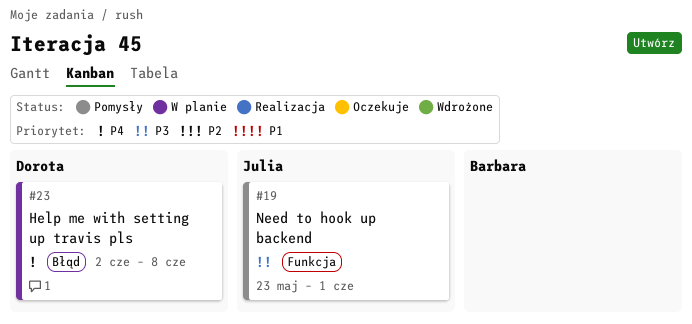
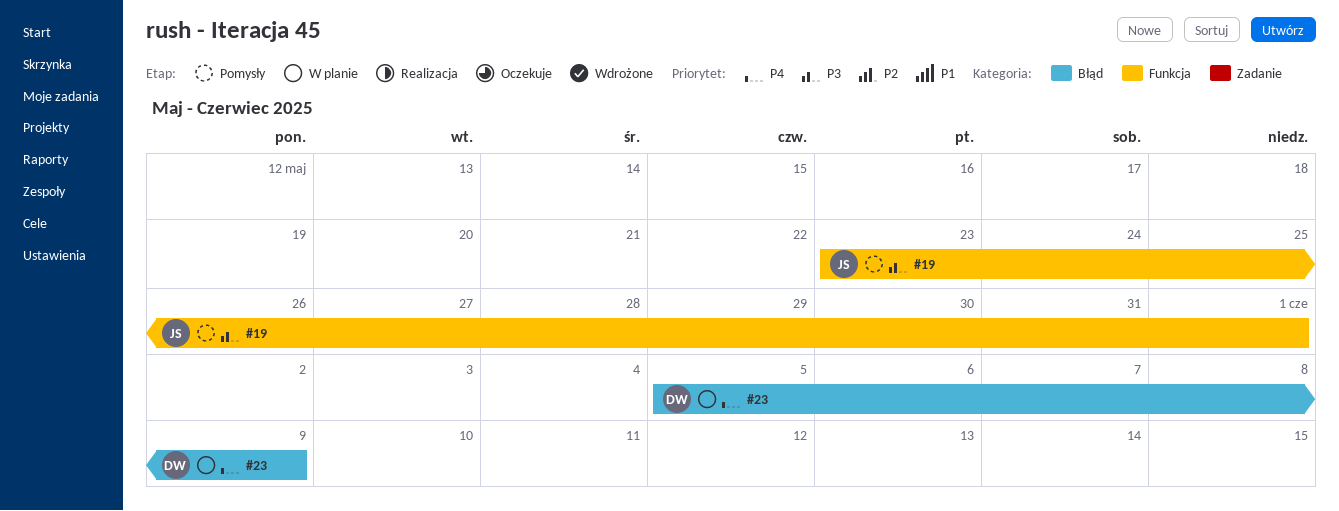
#23, start: Jun 2 -> Jun 5
#23, due: Jun 8 -> Jun 9

